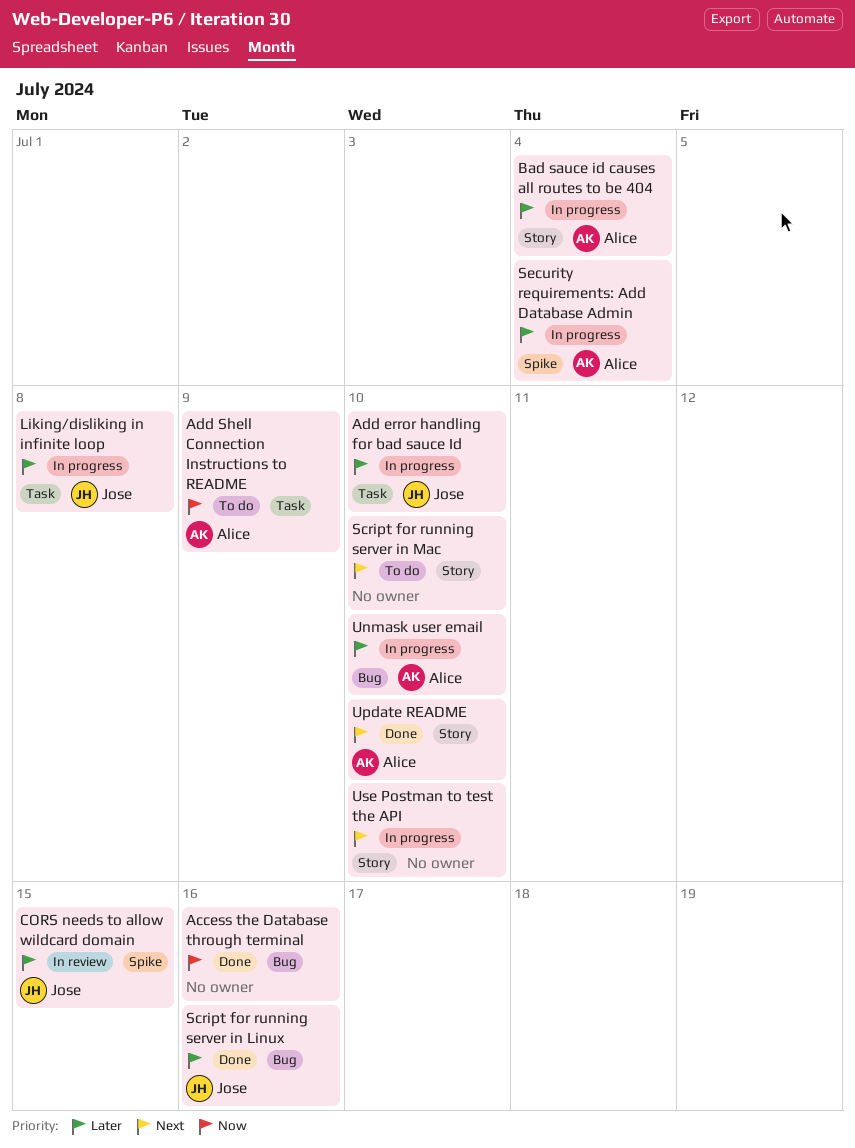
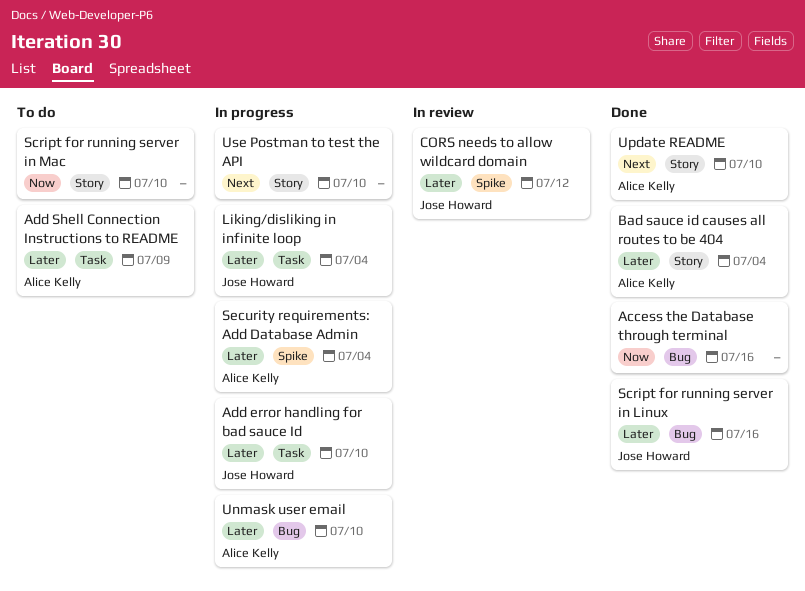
Add Shell Connection Instructions to README, priority: Now -> Later
Bad sauce id causes all routes to be 404, status: In progress -> Done
CORS needs to allow wildcard domain, due: Jul 15 -> Jul 12
Liking/disliking in infinite loop, due: Jul 8 -> Jul 4
Script for running server in Mac, priority: Next -> Now

